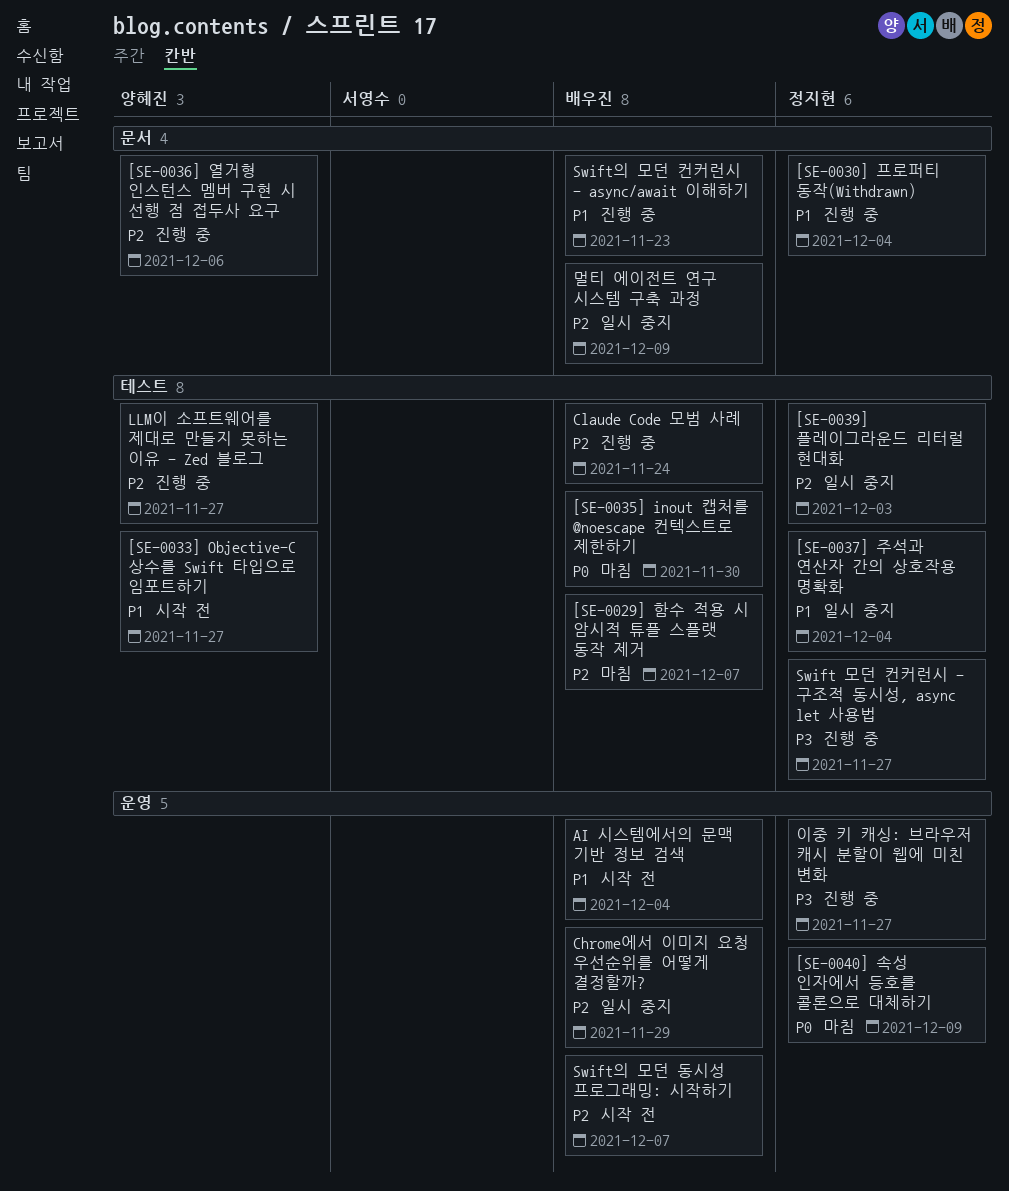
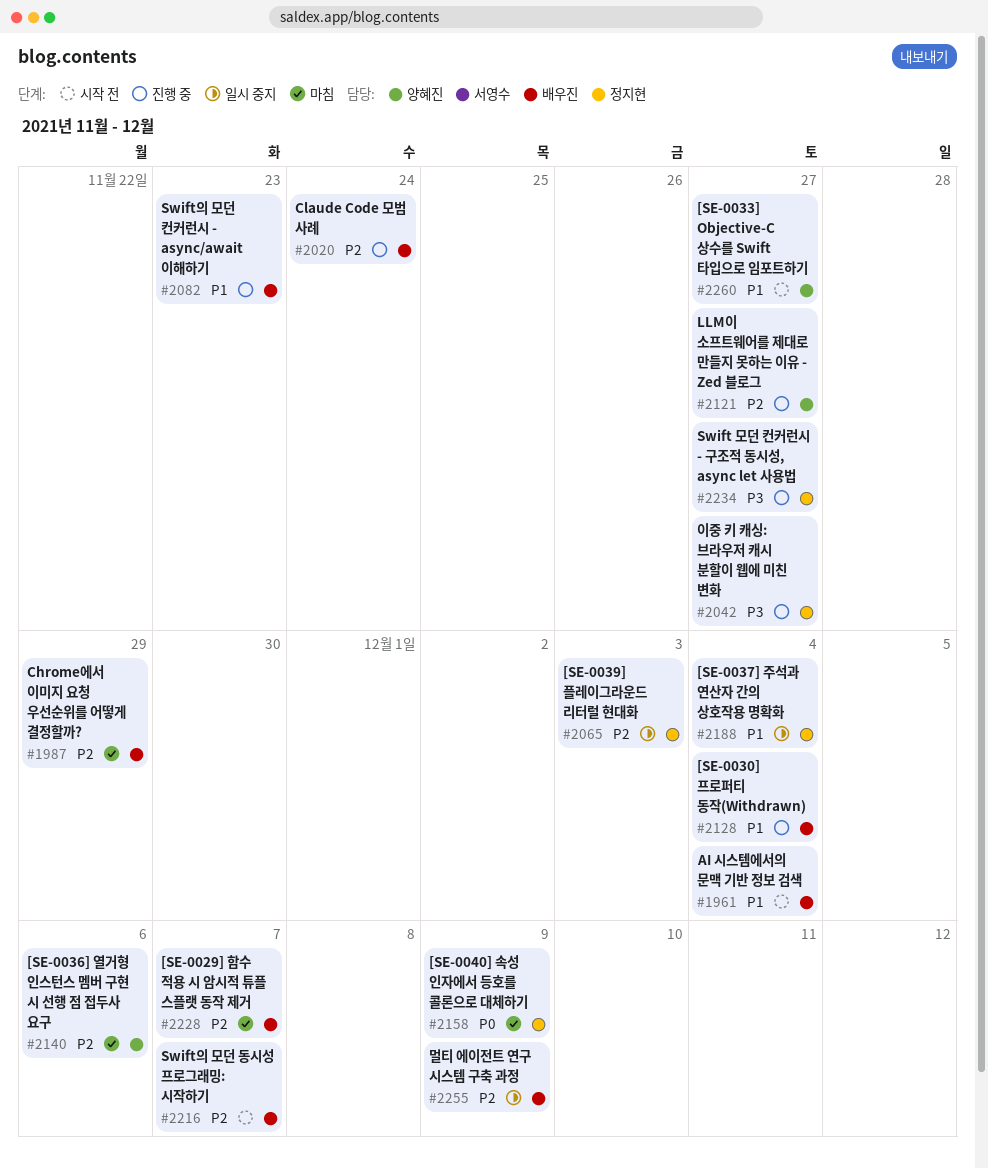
[SE-0030] 프로퍼티 동작(Withdrawn), owner: 정지현 -> 배우진
[SE-0035] inout 캡처를 @noescape 컨텍스트로 제한하기: present -> none
[SE-0036] 열거형 인스턴스 멤버 구현 시 선행 점 접두사 요구, status: 진행 중 -> 마침
Chrome에서 이미지 요청 우선순위를 어떻게 결정할까?, status: 일시 중지 -> 마침

